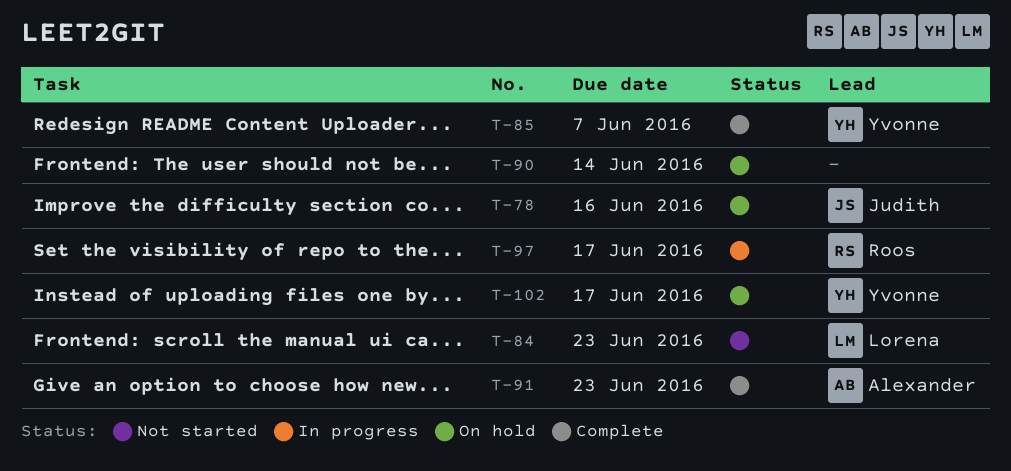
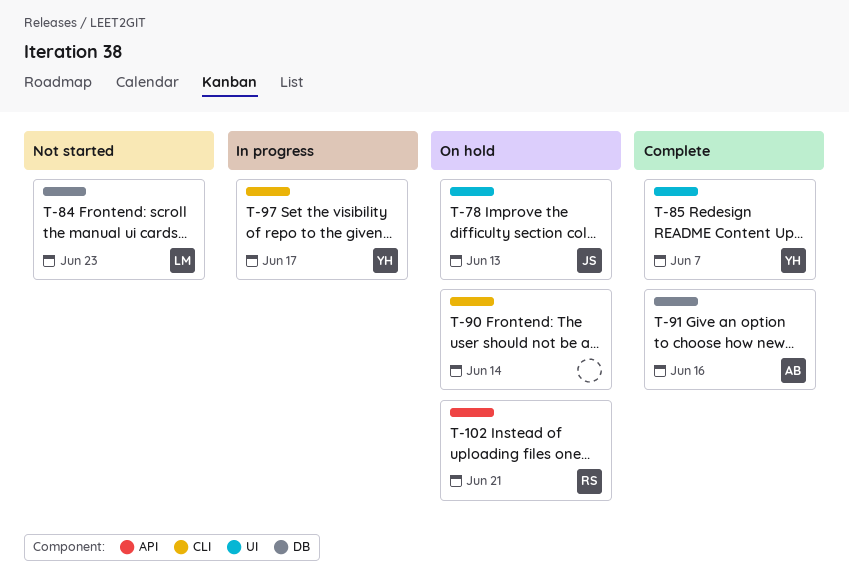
T-78, due: Jun 16 -> Jun 13
T-91, due: Jun 23 -> Jun 16
T-97, owner: Roos -> Yvonne
T-102, owner: Yvonne -> Roos
T-102, due: Jun 17 -> Jun 21

